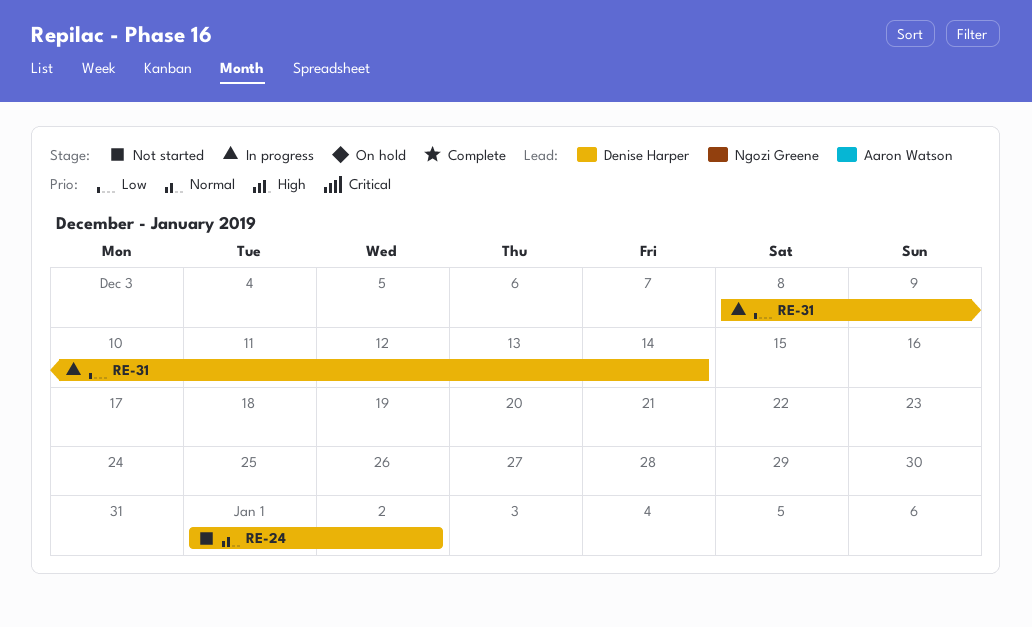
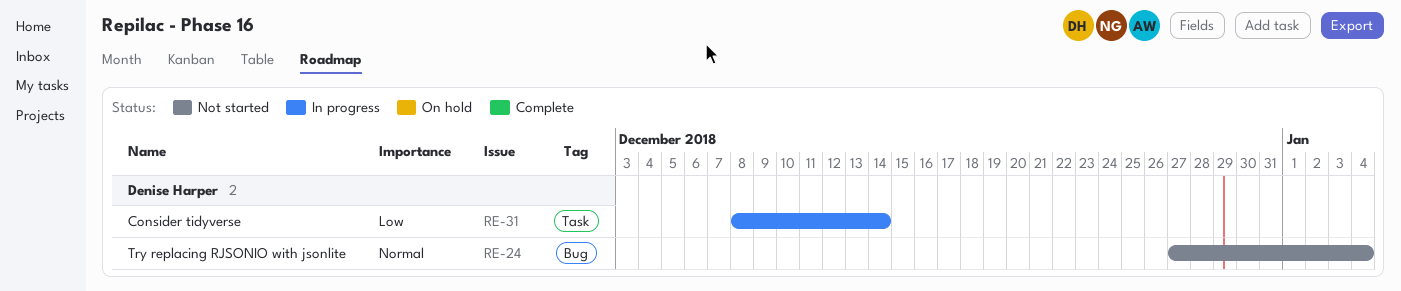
RE-24, start: Jan 1 -> Dec 27
RE-24, due: Jan 2 -> Jan 4

